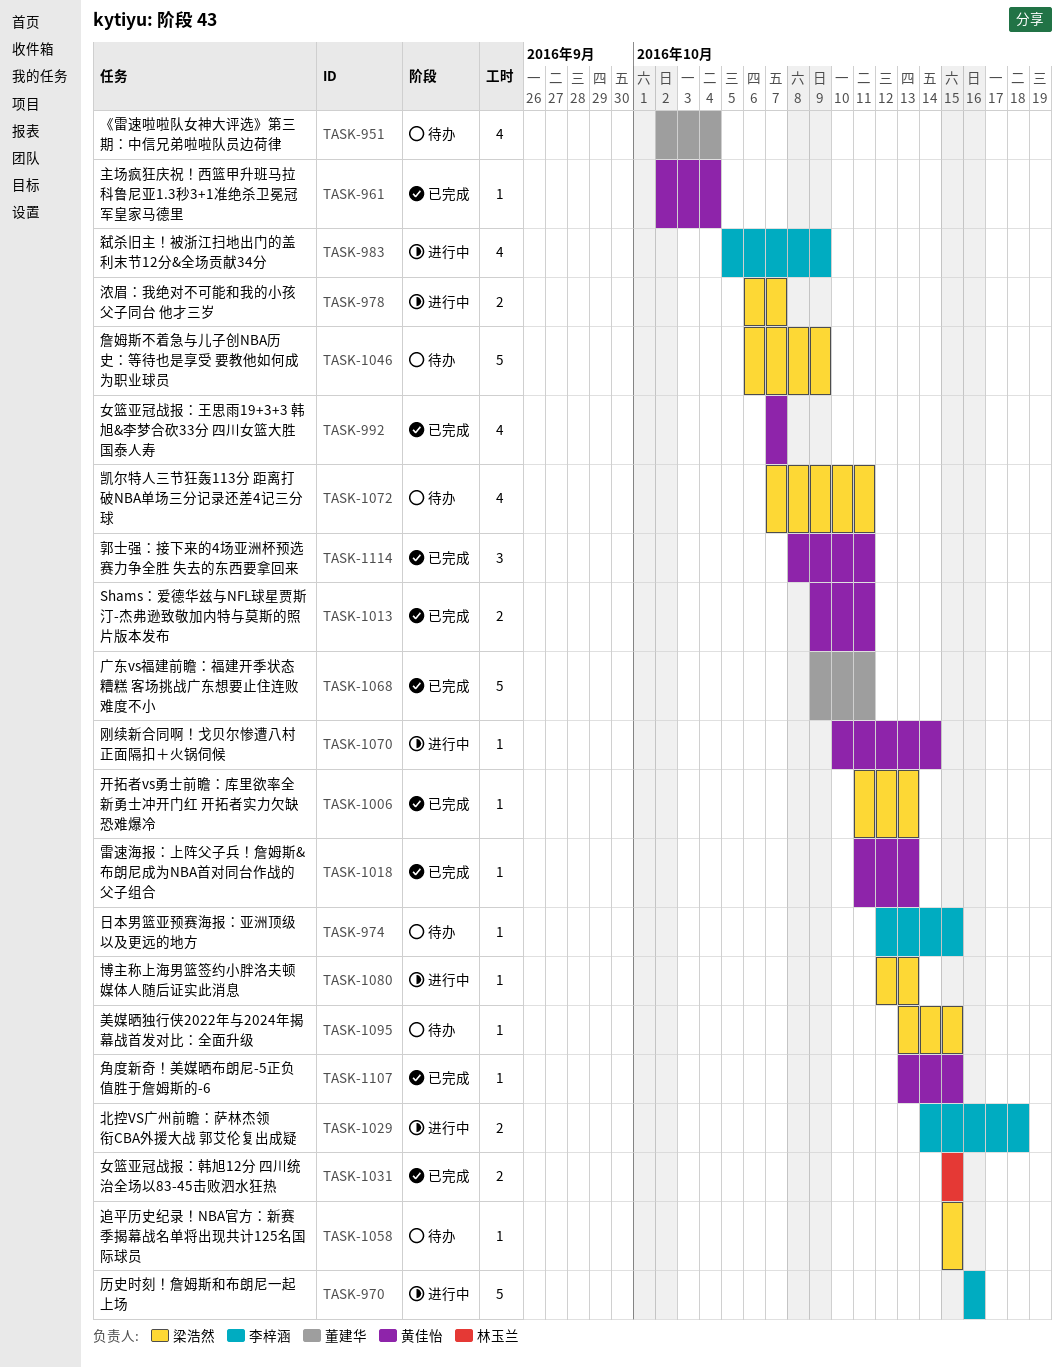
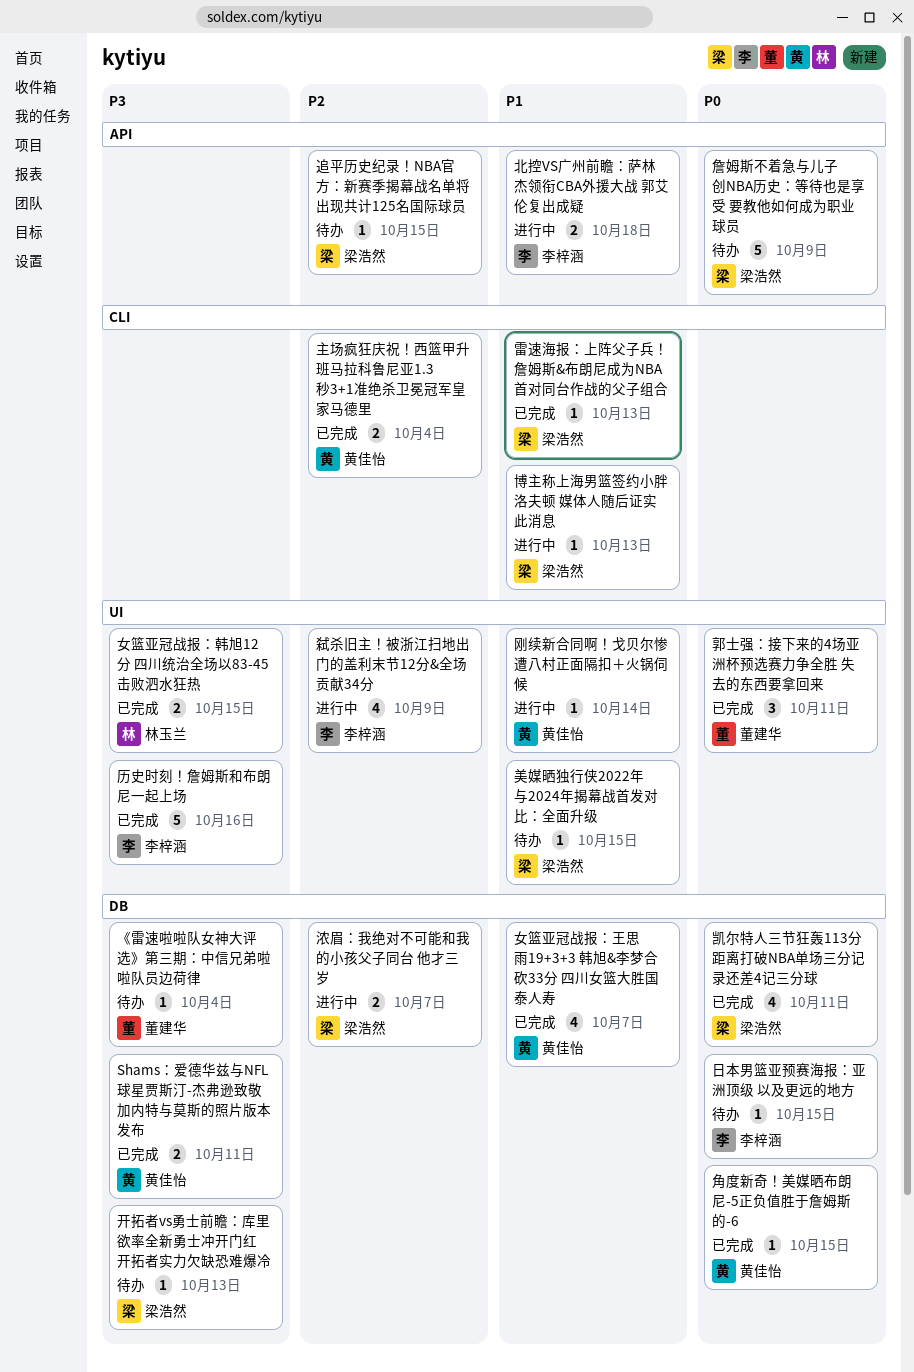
《雷速啦啦队女神大评选》第三期：中信兄弟啦啦队员边荷律, estimate: 4 -> 1
主场疯狂庆祝！西篮甲升班马拉科鲁尼亚1.3秒3+1准绝杀卫冕冠军皇家马德里, estimate: 1 -> 2
凯尔特人三节狂轰113分 距离打破NBA单场三分记录还差4记三分球, status: 待办 -> 已完成
历史时刻！詹姆斯和布朗尼一起上场, status: 进行中 -> 已完成
广东vs福建前瞻：福建开季状态糟糕 客场挑战广东想要止住连败难度不小: present -> none
开拓者vs勇士前瞻：库里欲率全新勇士冲开门红 开拓者实力欠缺恐难爆冷, status: 已完成 -> 待办
郭士强：接下来的4场亚洲杯预选赛力争全胜 失去的东西要拿回来, owner: 黄佳怡 -> 董建华
雷速海报：上阵父子兵！詹姆斯&布朗尼成为NBA首对同台作战的父子组合, owner: 黄佳怡 -> 梁浩然

